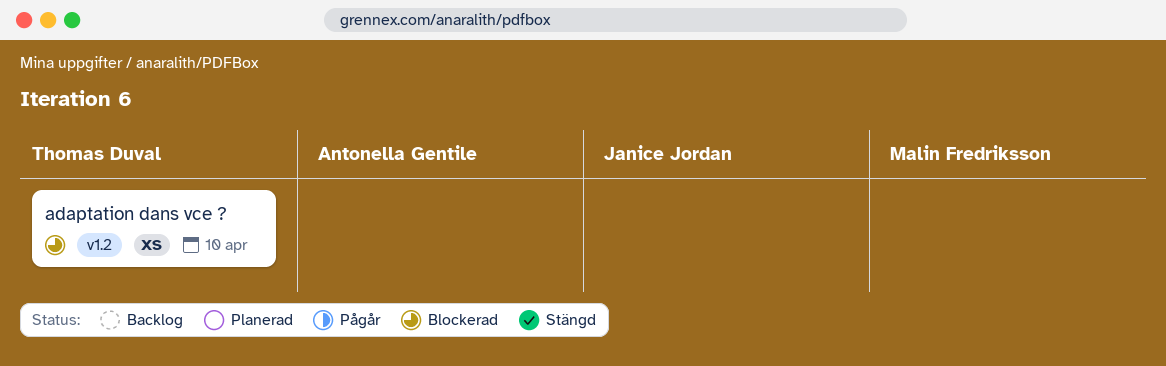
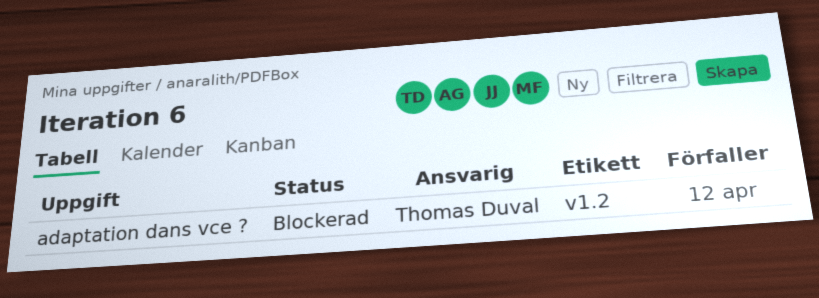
adaptation dans vce ?, due: Apr 10 -> Apr 12

